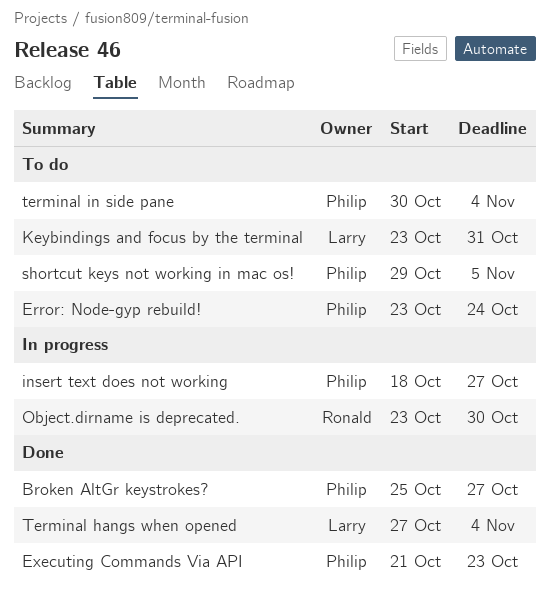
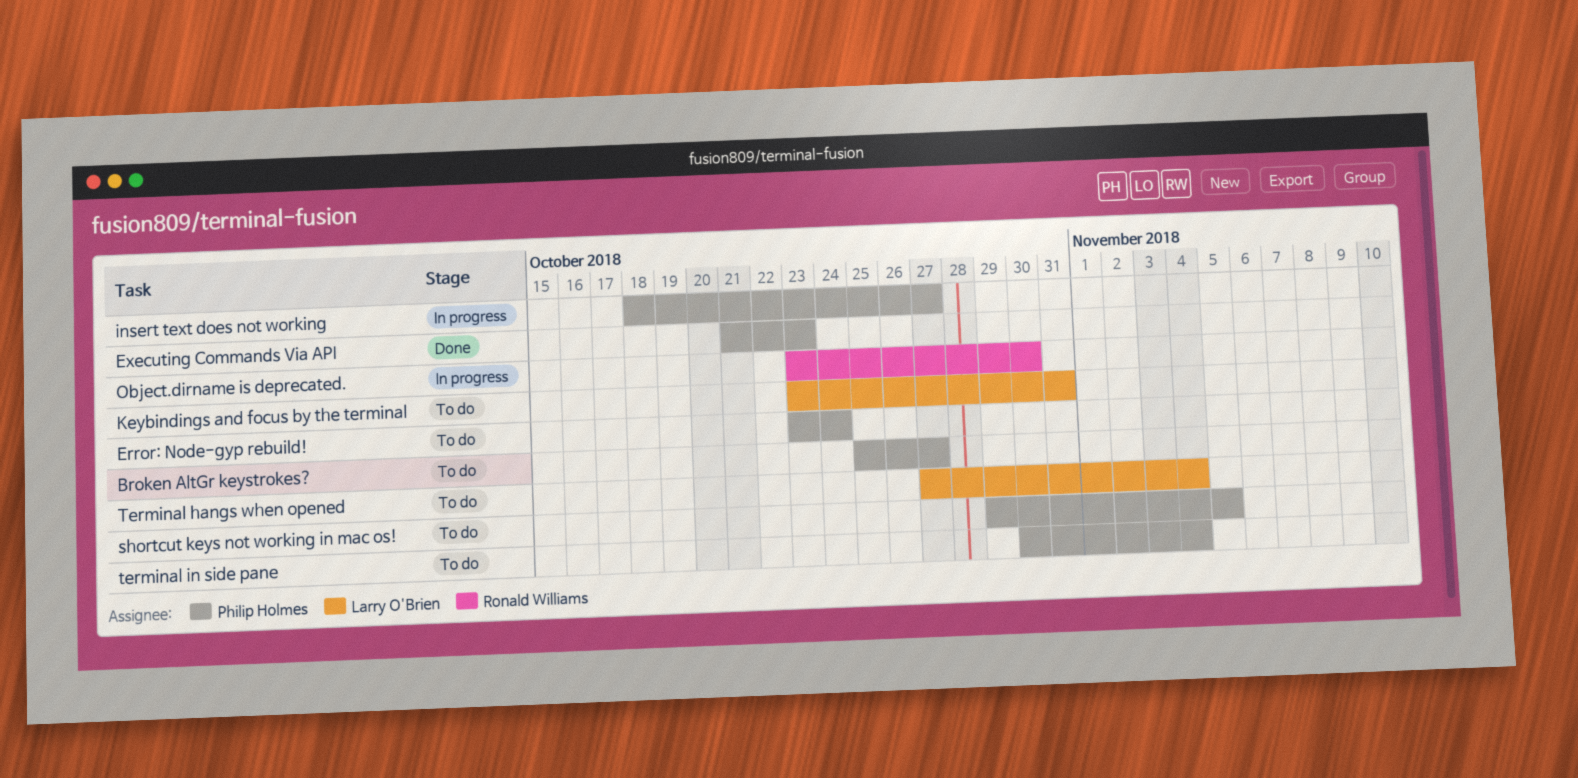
Broken AltGr keystrokes?, status: Done -> To do
Terminal hangs when opened, status: Done -> To do

